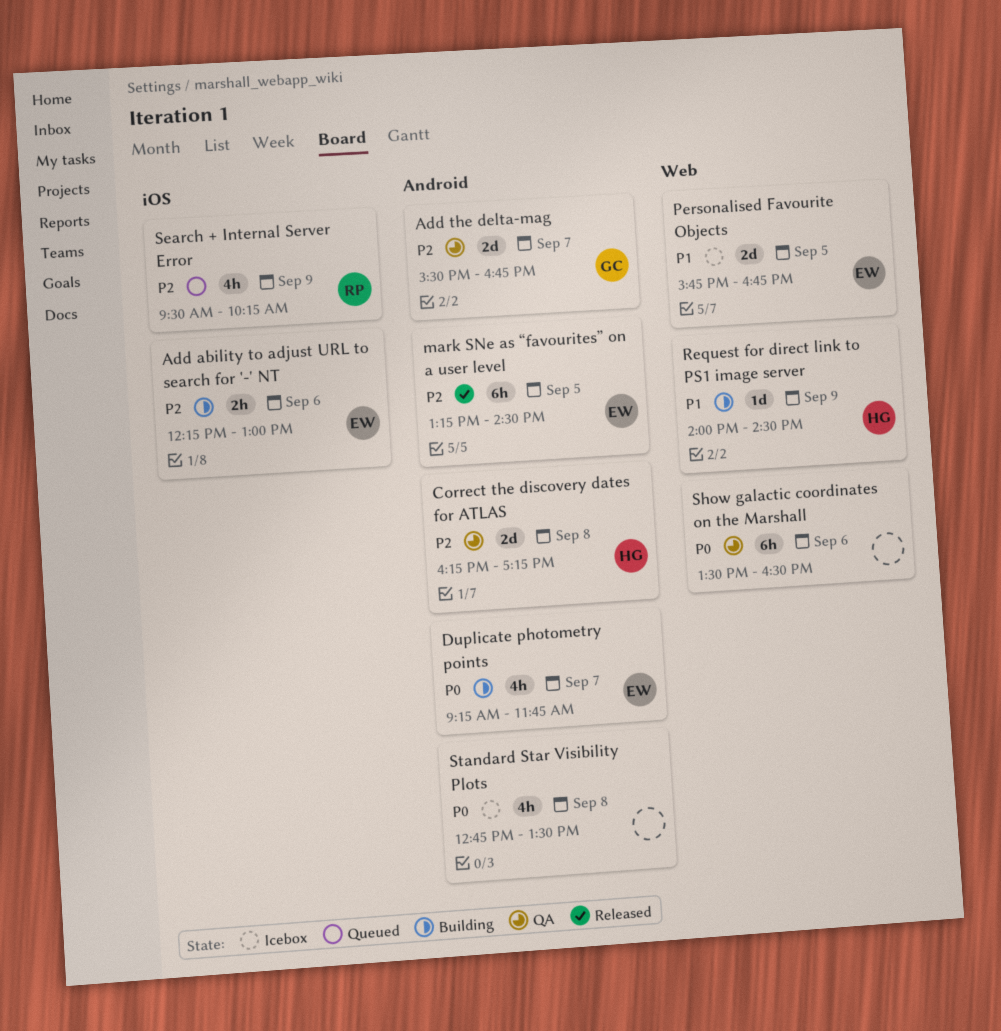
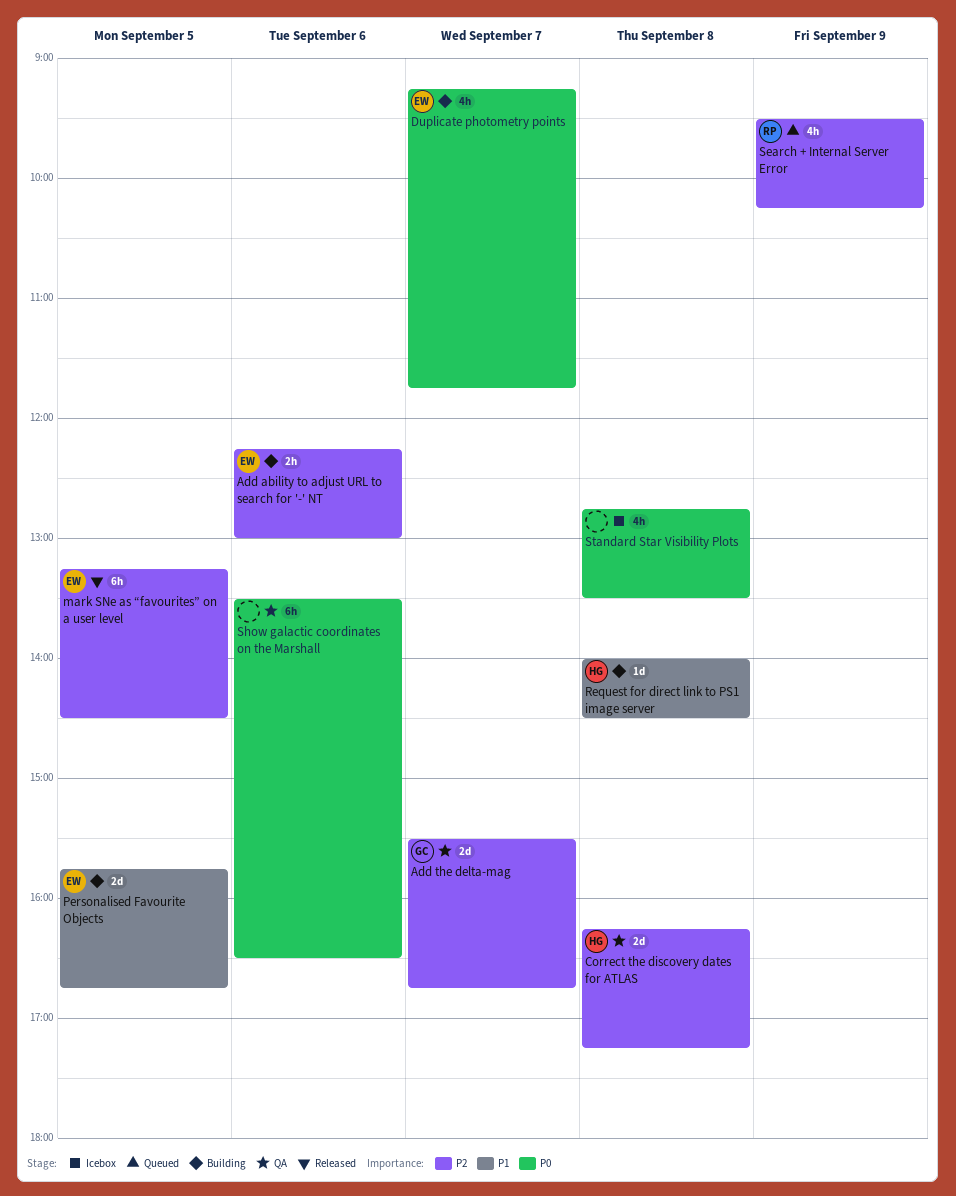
Personalised Favourite Objects, status: Icebox -> Building
Request for direct link to PS1 image server, day: Sep 9 -> Sep 8

